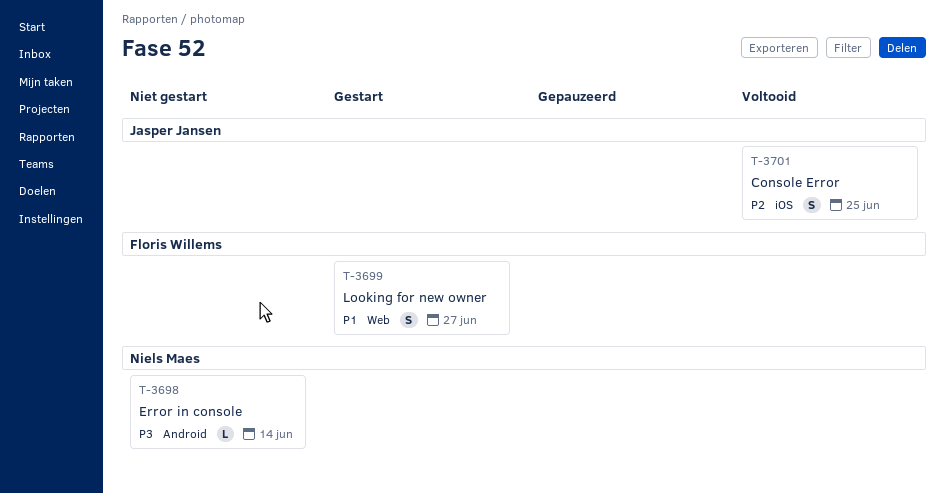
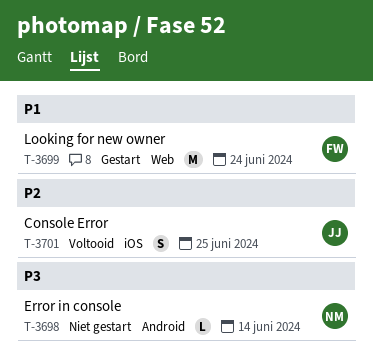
T-3699, estimate: S -> M
T-3699, due: Jun 27 -> Jun 24

